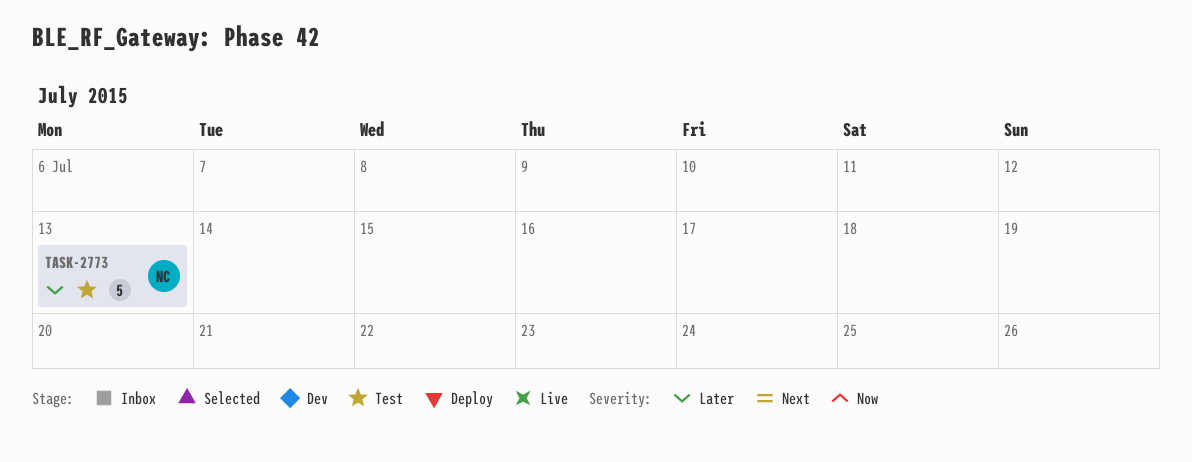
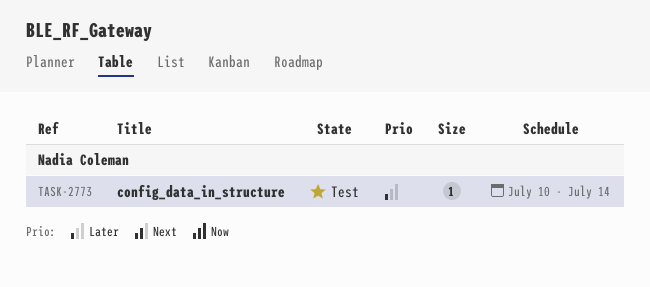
TASK-2773, estimate: 5 -> 1
TASK-2773, due: Jul 13 -> Jul 14

